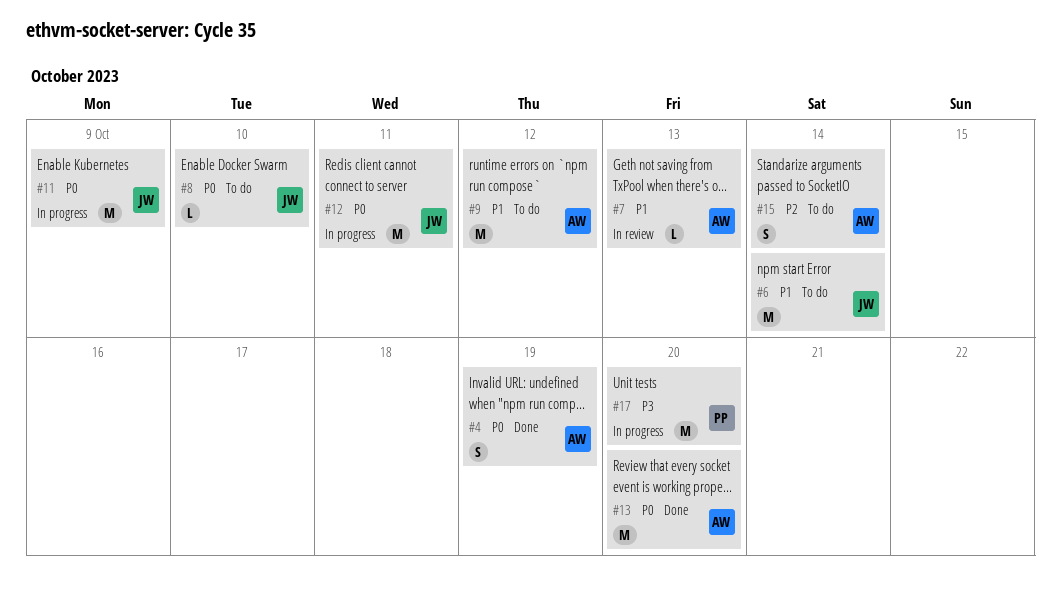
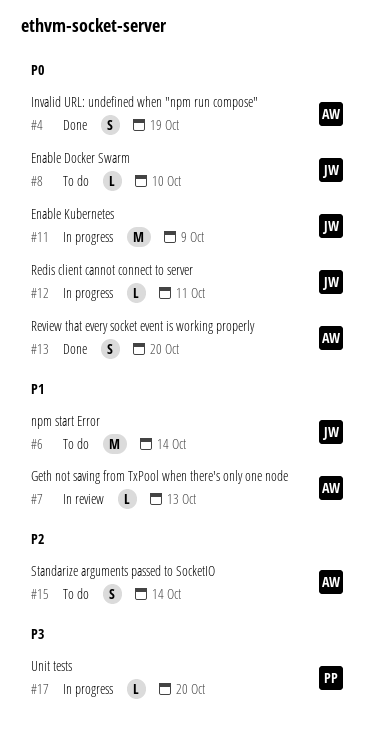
#9: present -> none
#12, estimate: M -> L
#13, estimate: M -> S
#17, estimate: M -> L

